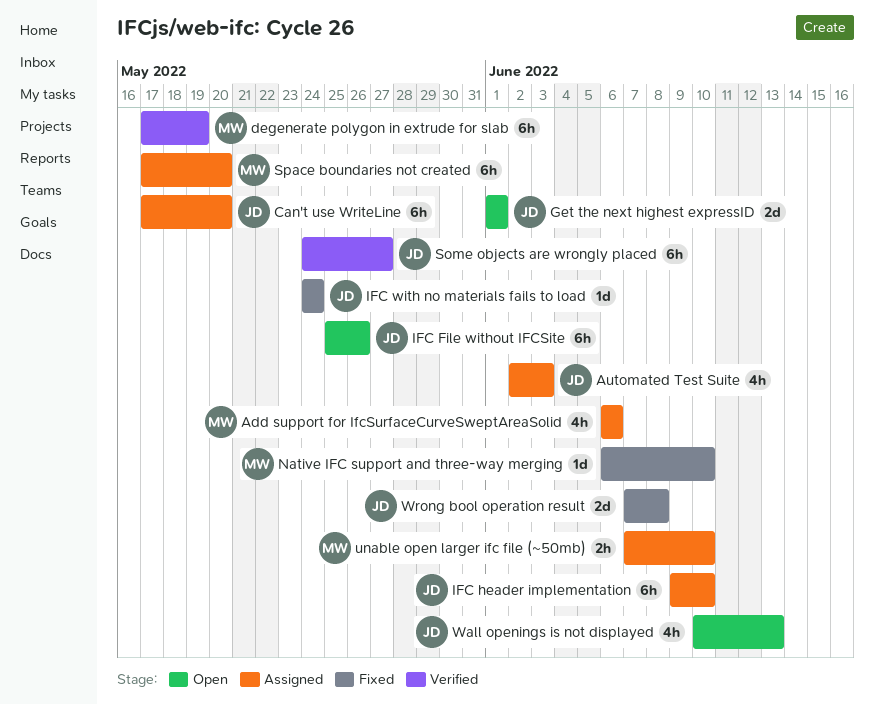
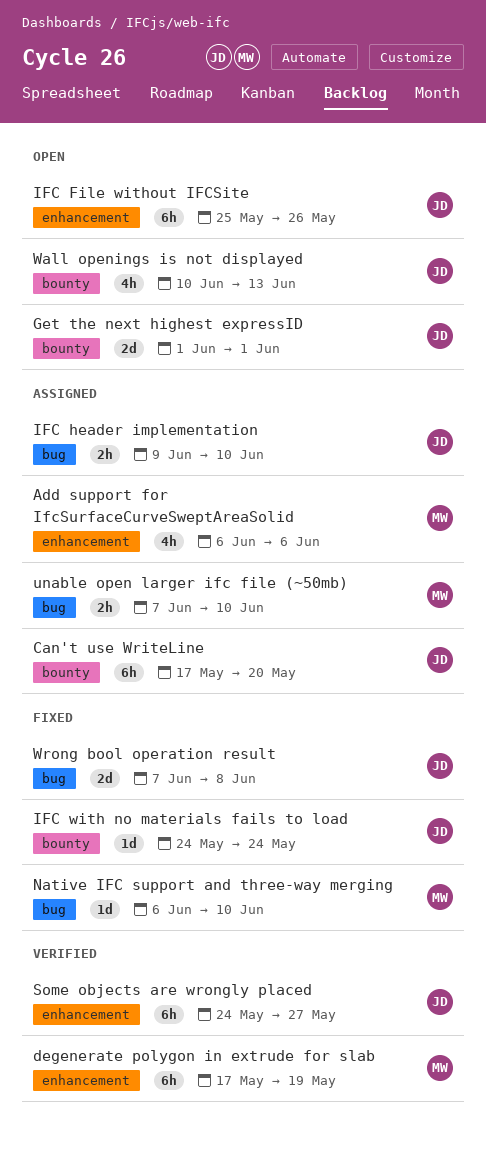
Automated Test Suite: present -> none
IFC header implementation, estimate: 6h -> 2h
Space boundaries not created: present -> none

